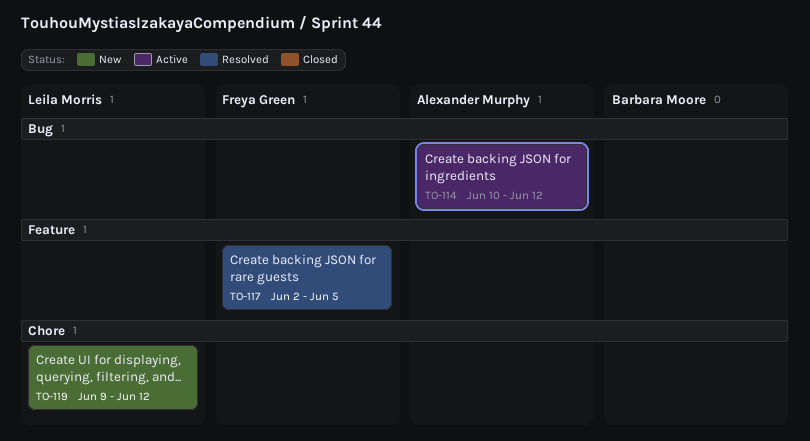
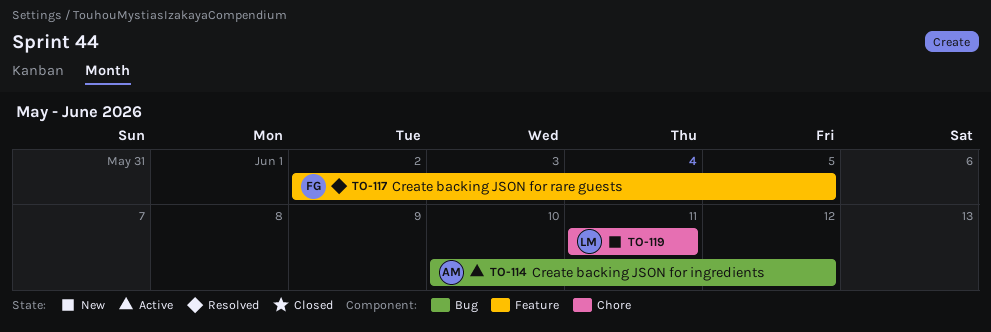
TO-119, start: Jun 9 -> Jun 11
TO-119, due: Jun 12 -> Jun 11

